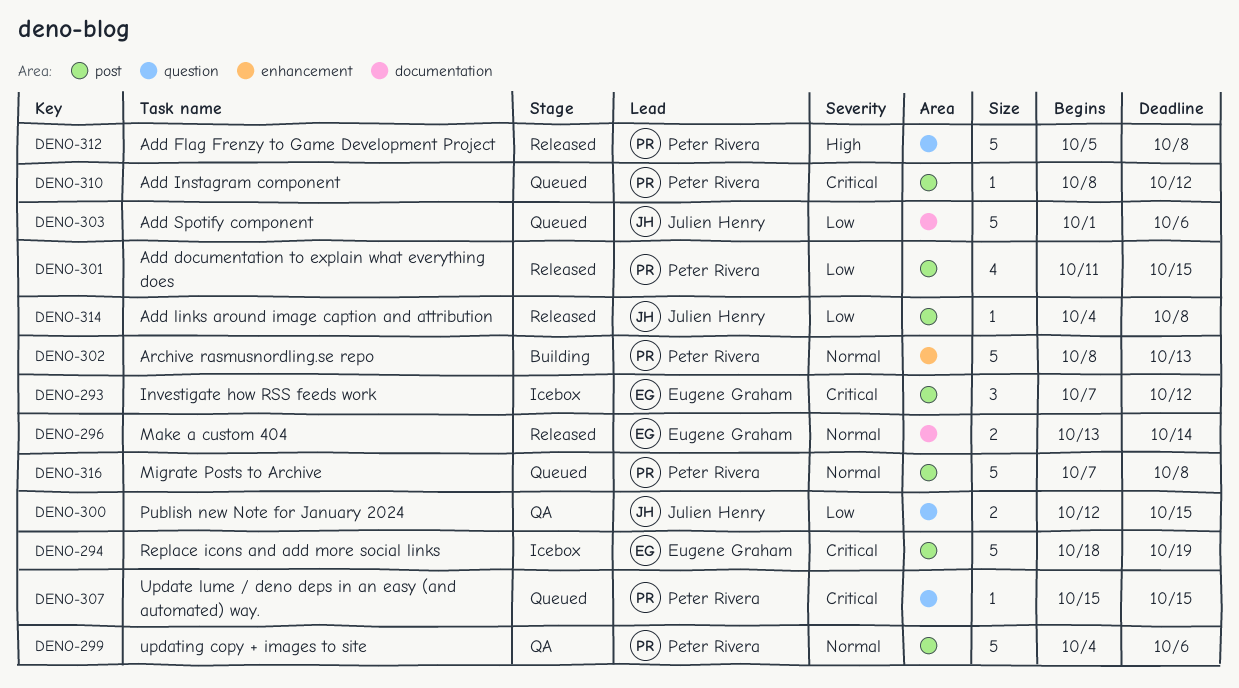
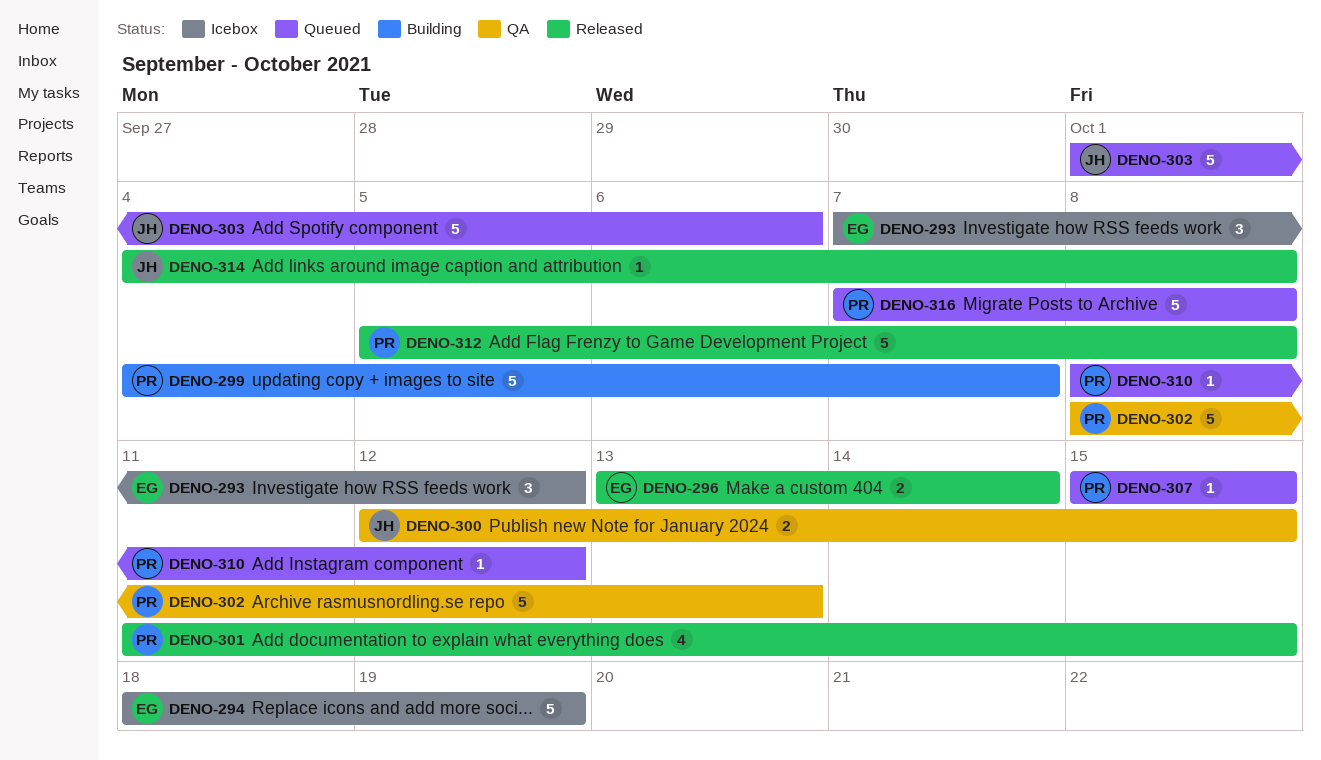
DENO-299, status: QA -> Building
DENO-299, due: Oct 6 -> Oct 7
DENO-302, status: Building -> QA

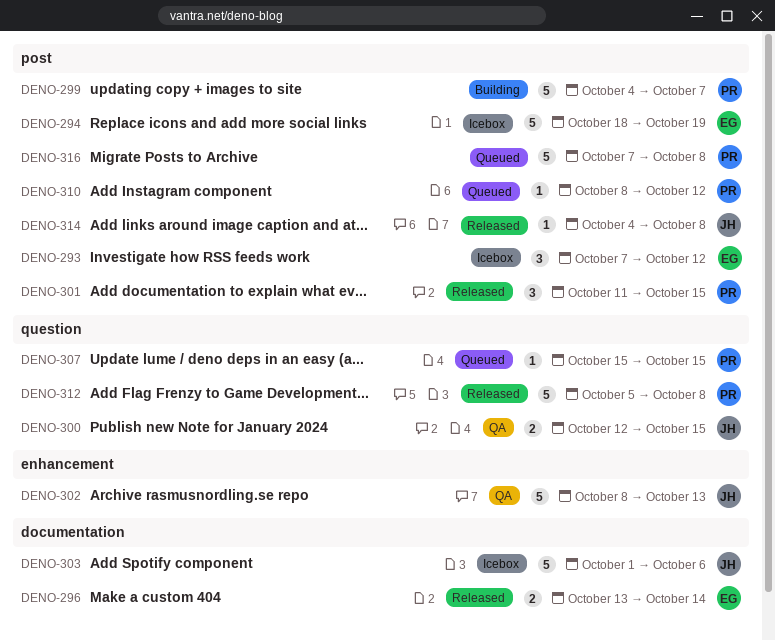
DENO-301, estimate: 4 -> 3
DENO-302, owner: PR -> JH
DENO-303, status: Queued -> Icebox

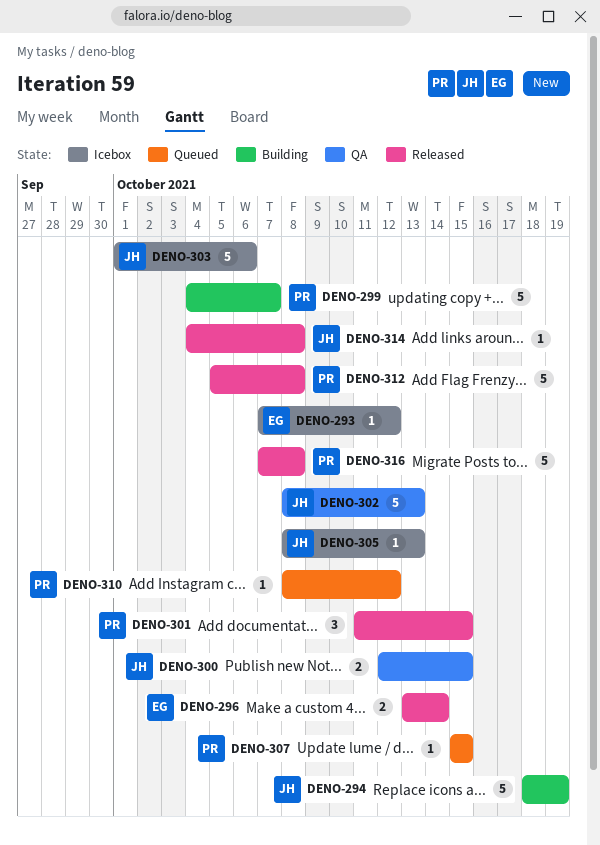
DENO-293, estimate: 3 -> 1
DENO-294, status: Icebox -> Building
DENO-294, owner: EG -> JH
DENO-305: none -> present
DENO-316, status: Queued -> Released

